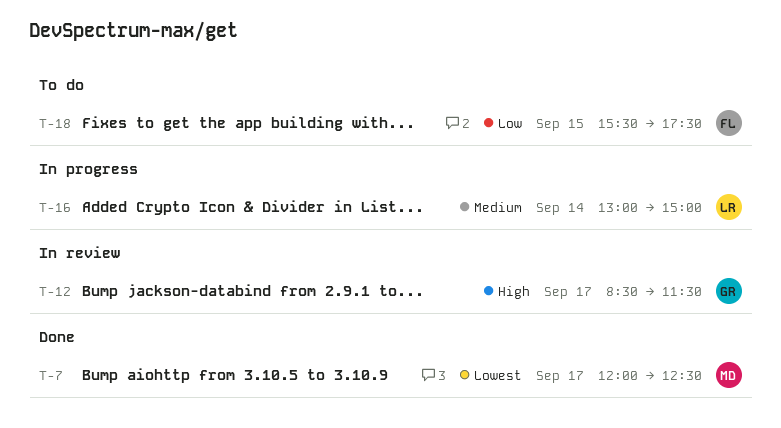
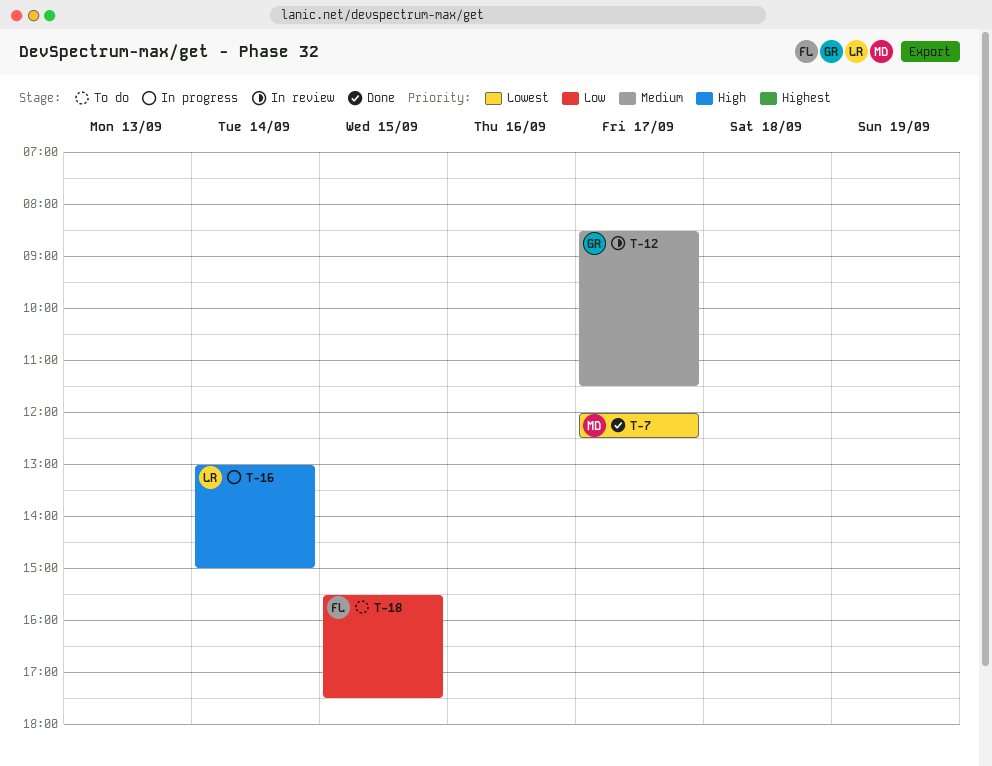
T-12, priority: High -> Medium
T-16, priority: Medium -> High

